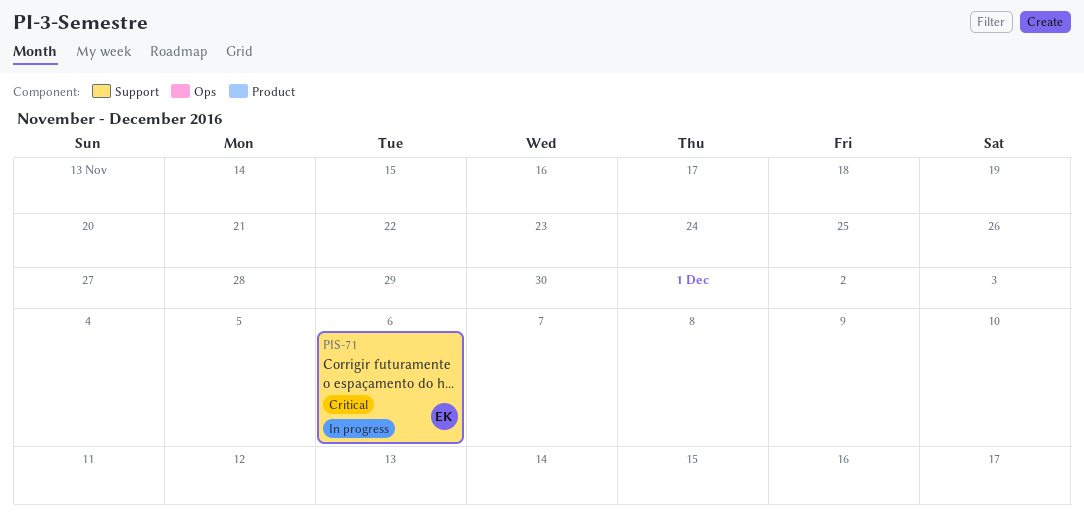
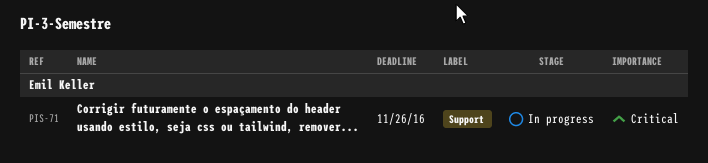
PIS-71, due: Dec 6 -> Nov 26

